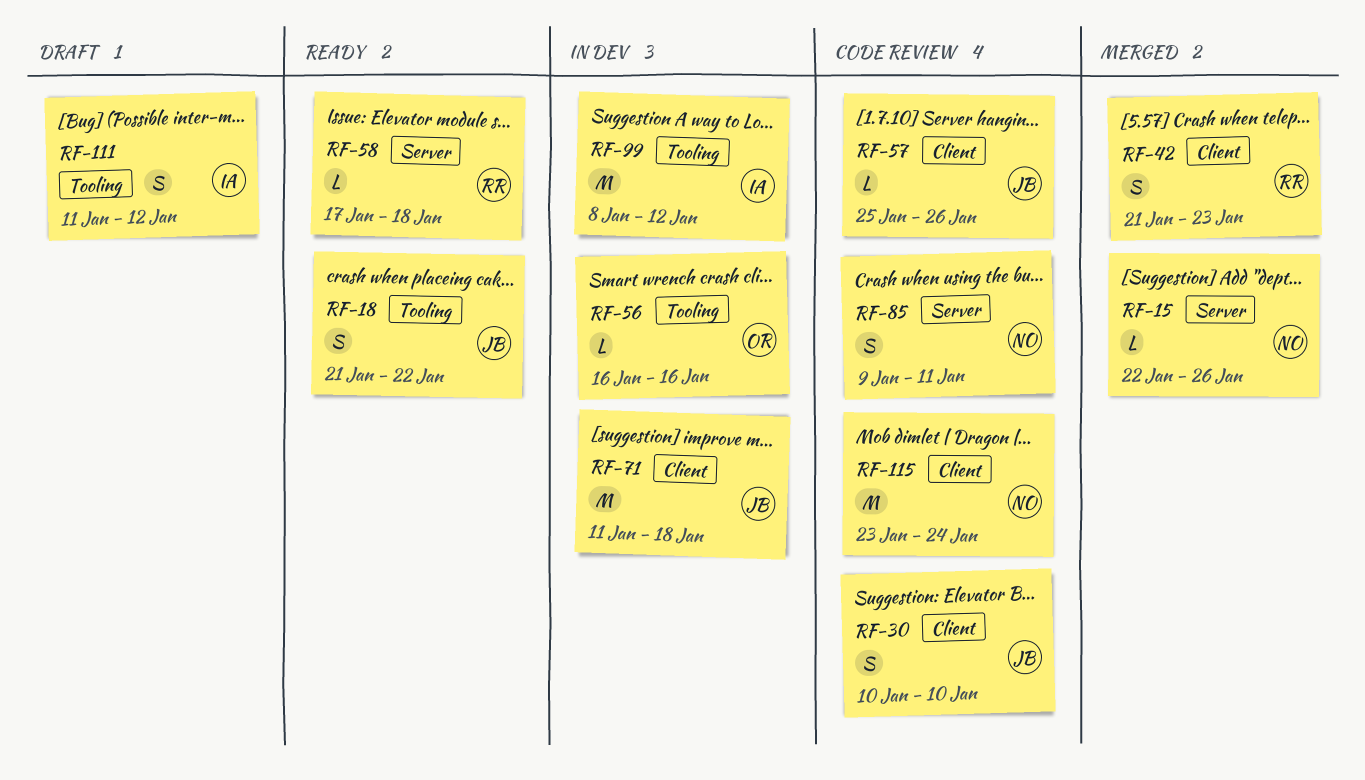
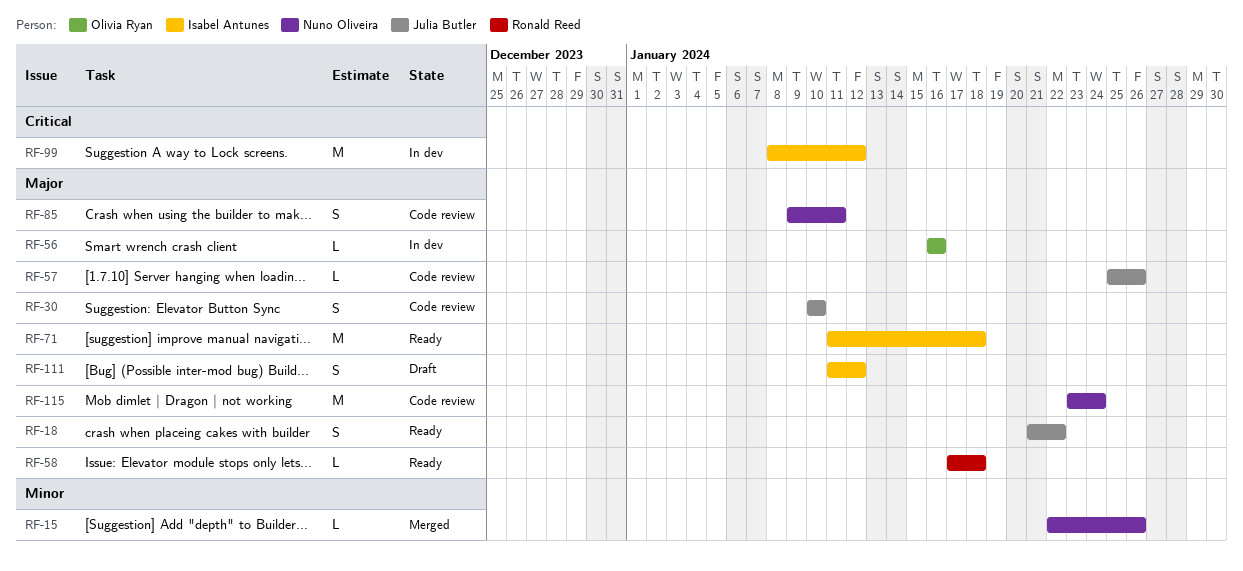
RF-42: present -> none
RF-71, status: In dev -> Ready
RF-71, owner: Julia Butler -> Isabel Antunes

